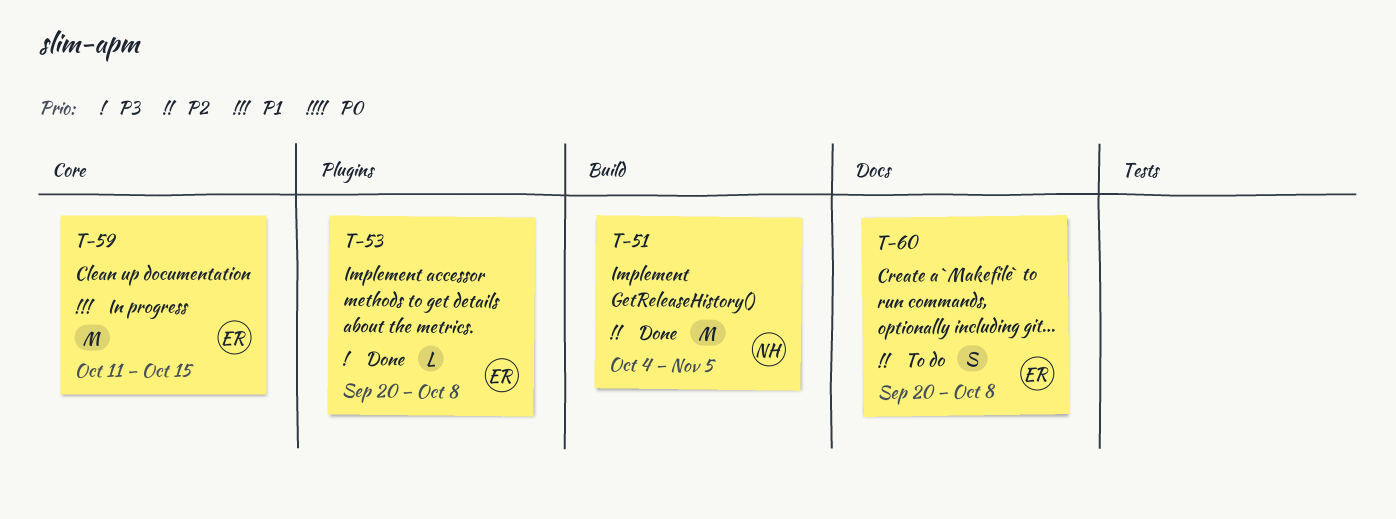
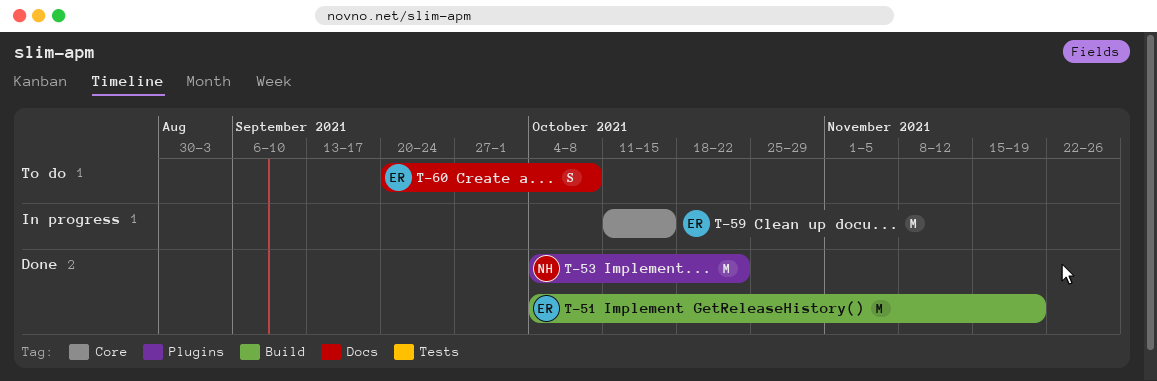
T-51, owner: NH -> ER
T-51, due: Nov 5 -> Nov 19
T-53, owner: ER -> NH
T-53, estimate: L -> M
T-53, start: Sep 20 -> Oct 4
T-53, due: Oct 8 -> Oct 22

